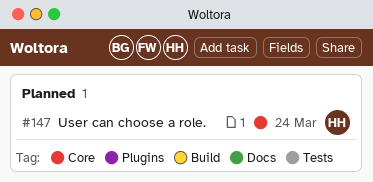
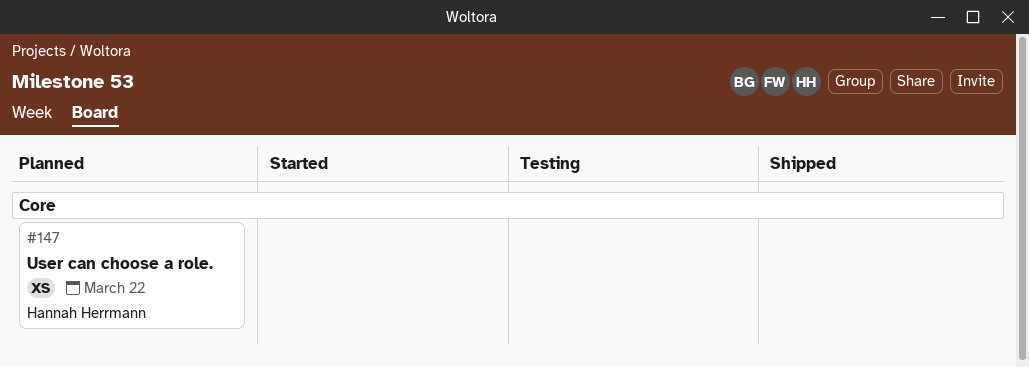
#147, due: Mar 24 -> Mar 22

